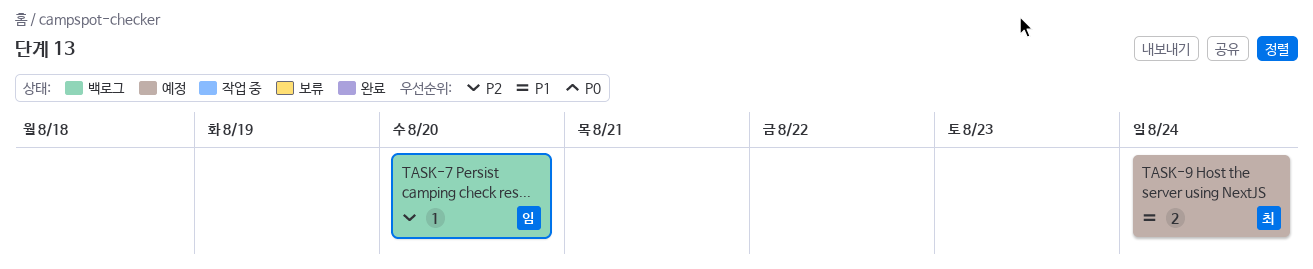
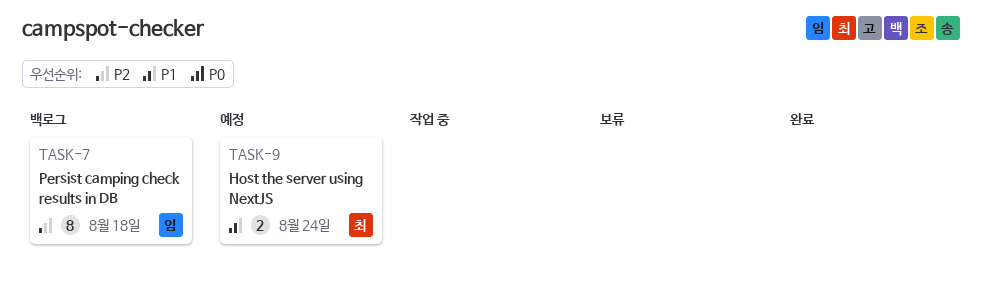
TASK-7, estimate: 1 -> 8
TASK-7, due: Aug 20 -> Aug 18

